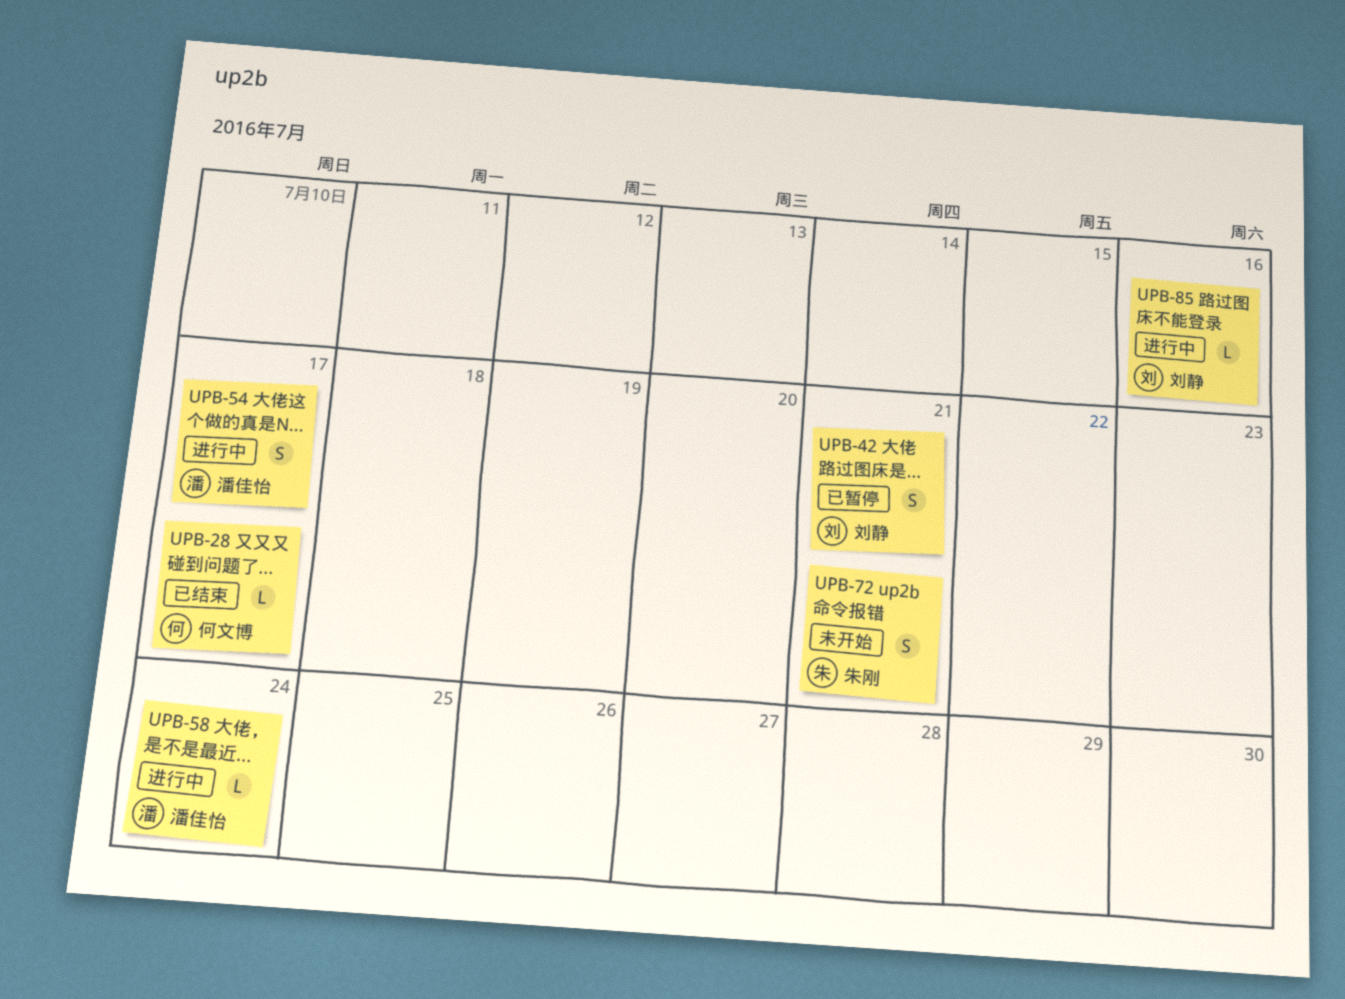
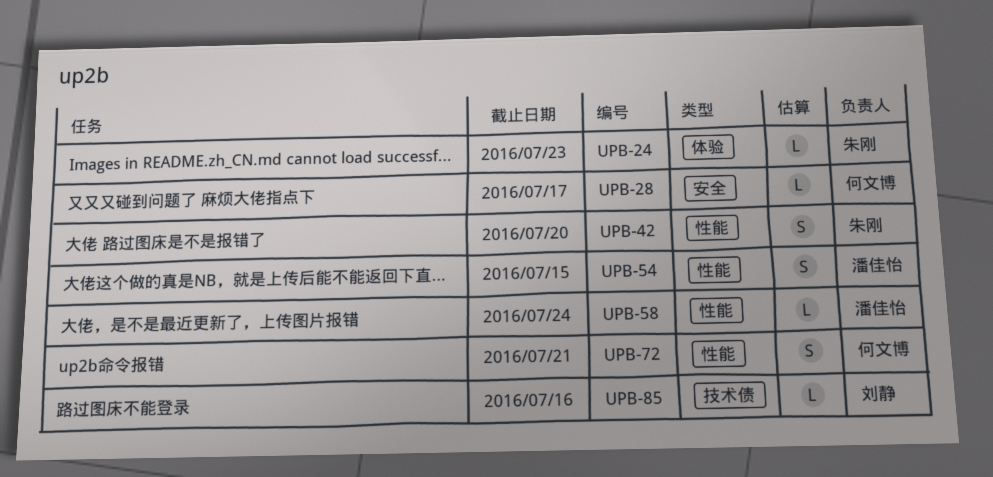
UPB-24: none -> present
UPB-42, owner: 刘静 -> 朱刚
UPB-42, due: Jul 21 -> Jul 20
UPB-54, due: Jul 17 -> Jul 15
UPB-72, owner: 朱刚 -> 何文博

